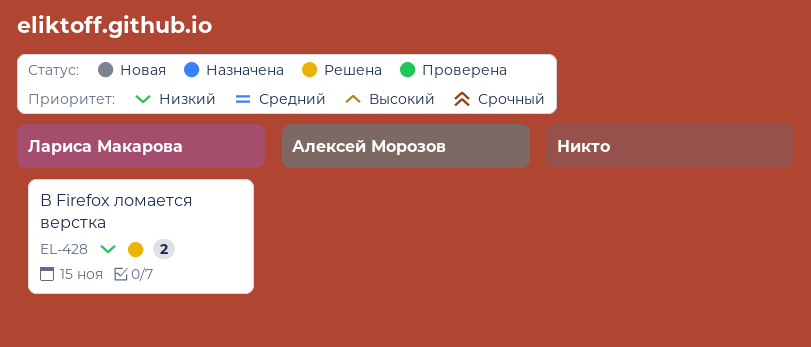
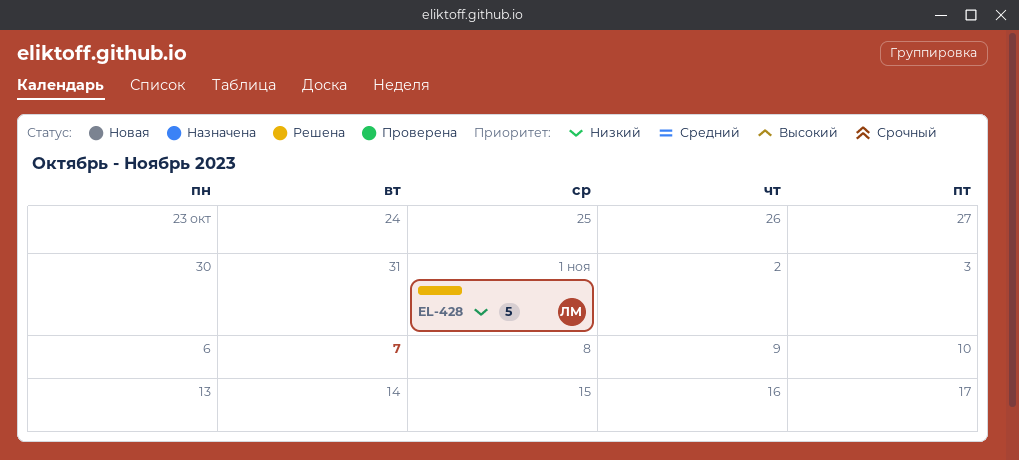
EL-428, estimate: 2 -> 5
EL-428, due: Nov 15 -> Nov 1

